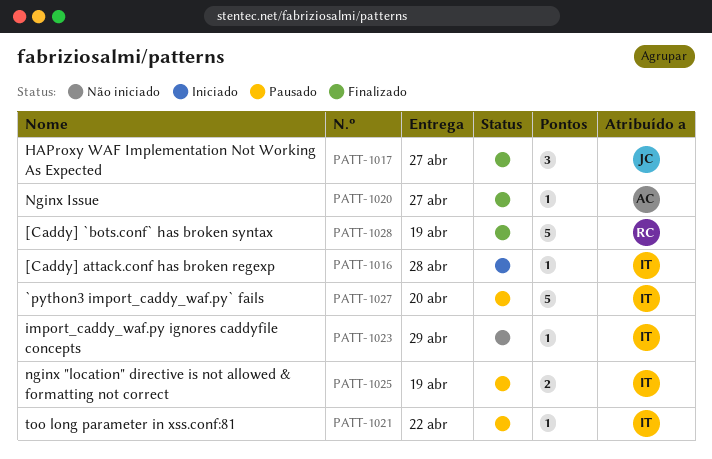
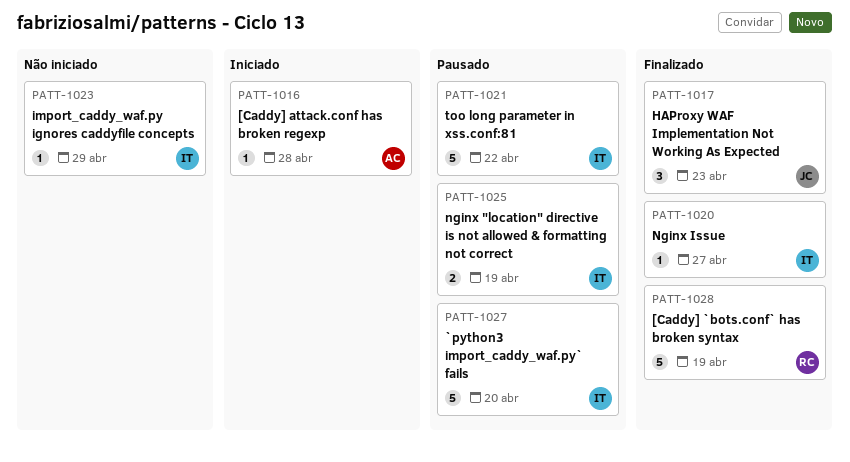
PATT-1016, owner: IT -> AC
PATT-1017, due: Apr 27 -> Apr 23
PATT-1020, owner: AC -> IT
PATT-1021, estimate: 1 -> 5

